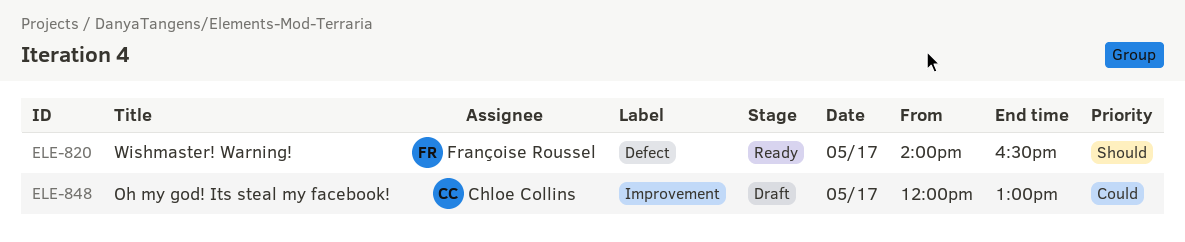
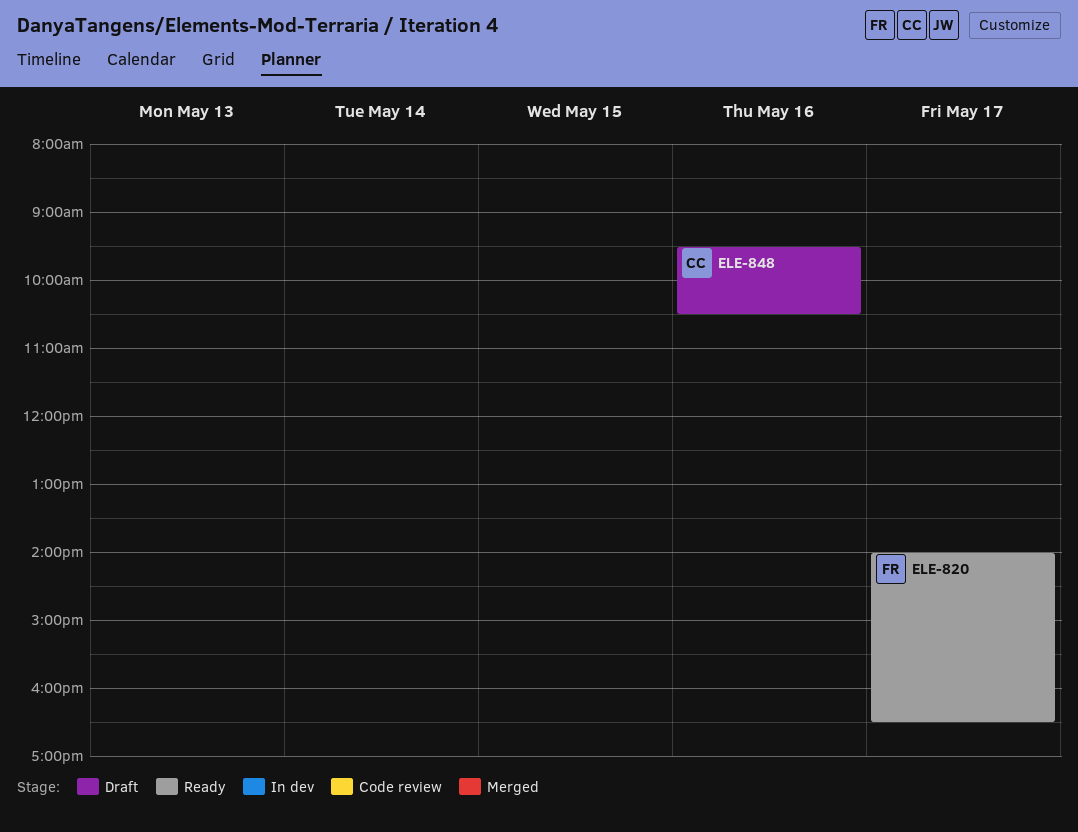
ELE-848, day: May 17 -> May 16
ELE-848, begins: 12:00 -> 09:30
ELE-848, ends: 13:00 -> 10:30

